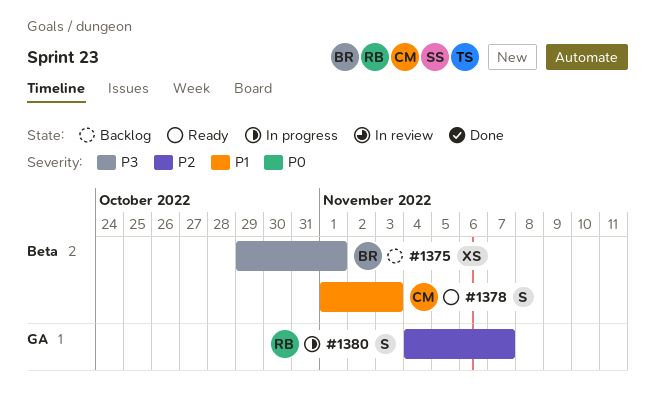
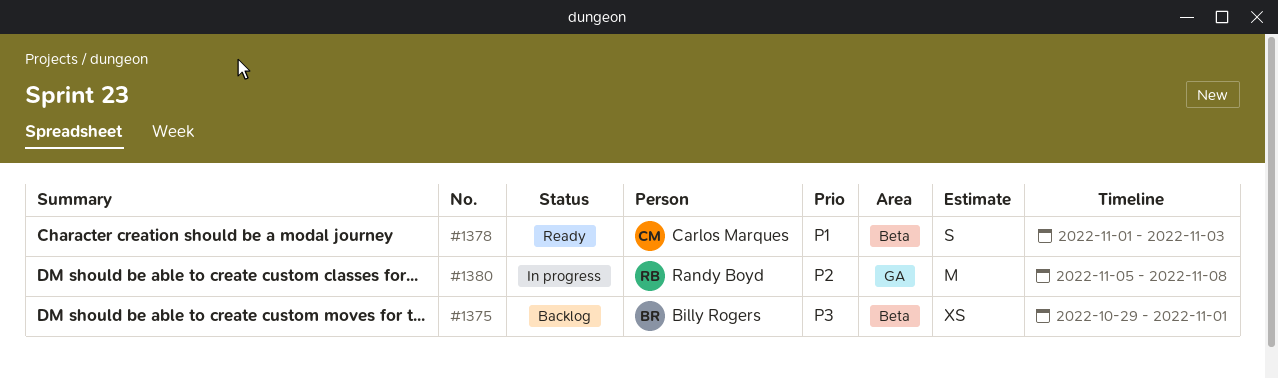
#1380, estimate: S -> M
#1380, start: Nov 4 -> Nov 5
#1380, due: Nov 7 -> Nov 8

